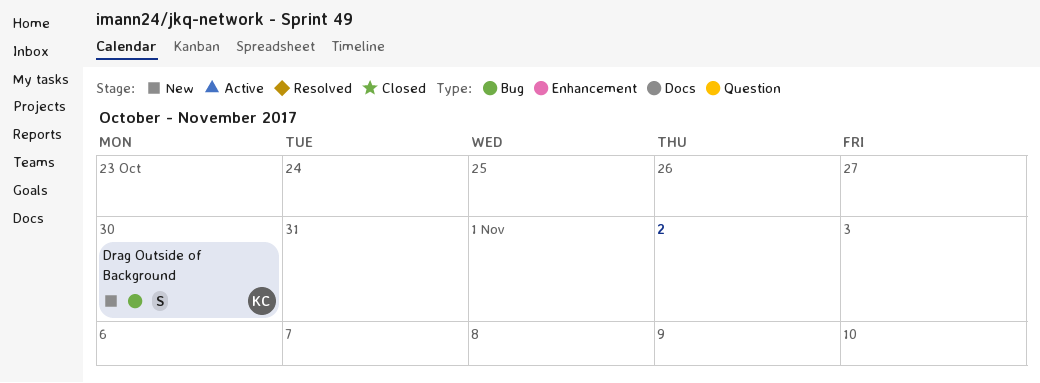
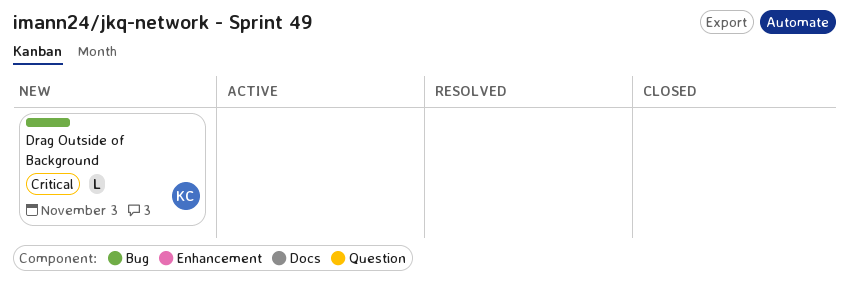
Drag Outside of Background, estimate: S -> L
Drag Outside of Background, due: Oct 30 -> Nov 3

